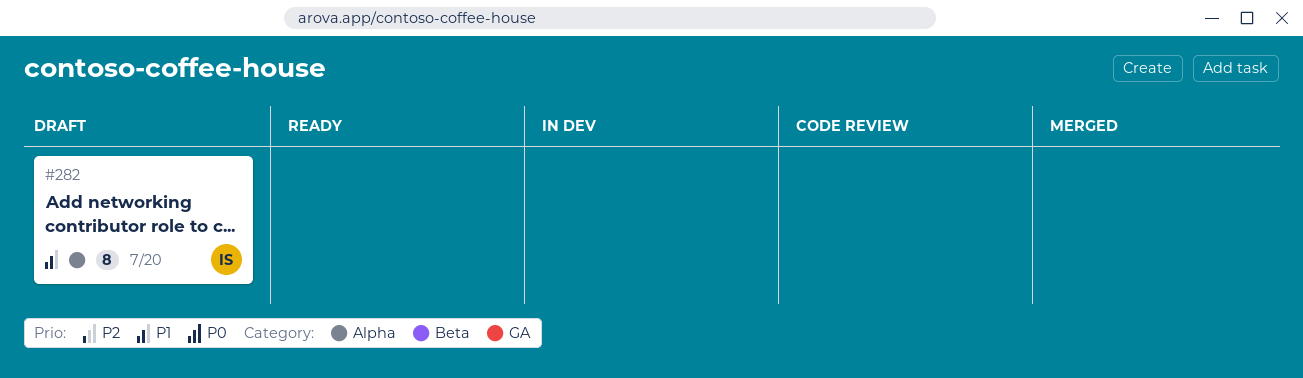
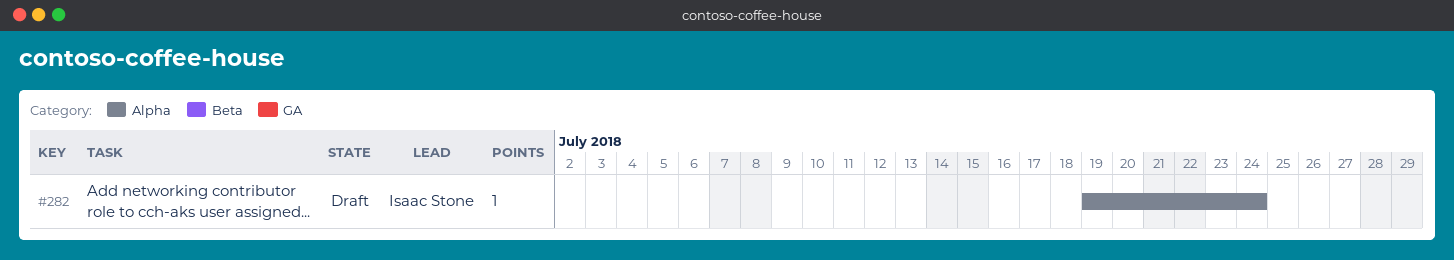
#282, estimate: 8 -> 1
#282, due: Jul 20 -> Jul 24

